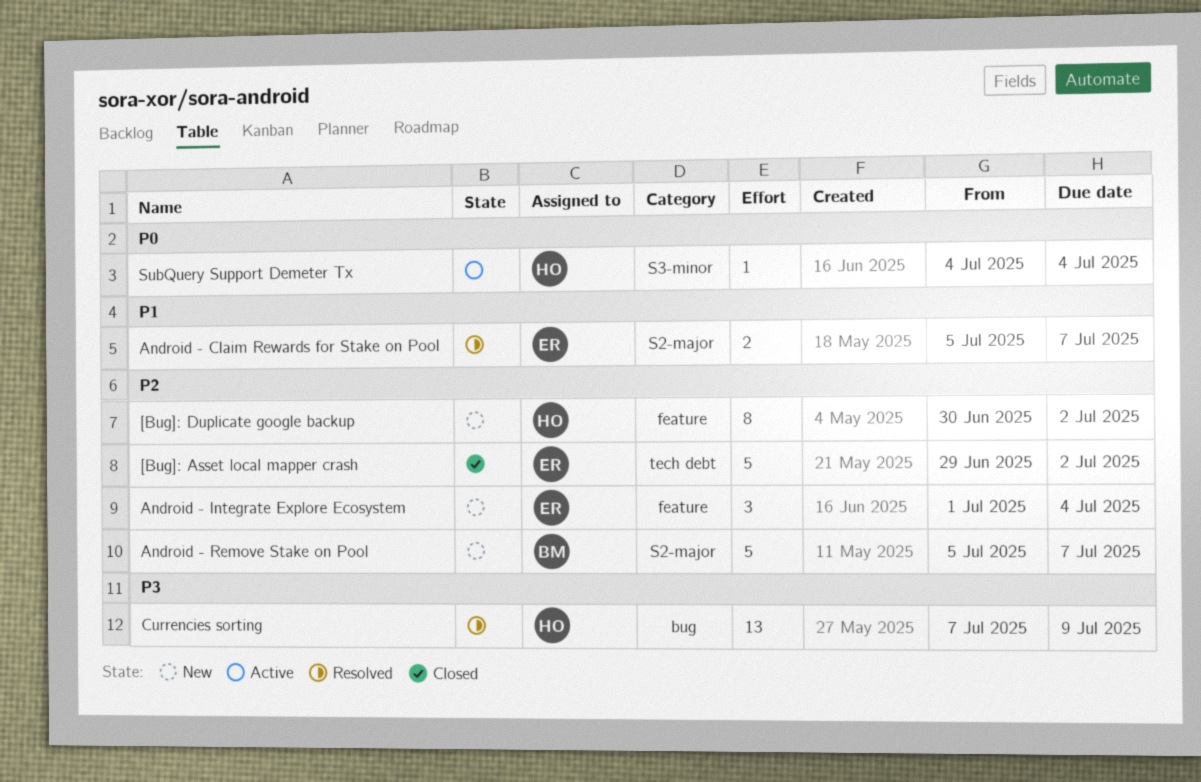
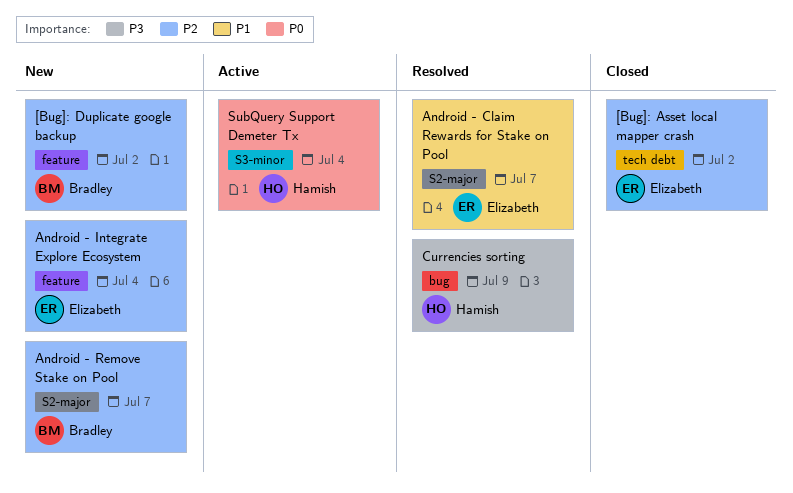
[Bug]: Duplicate google backup, owner: Hamish -> Bradley

